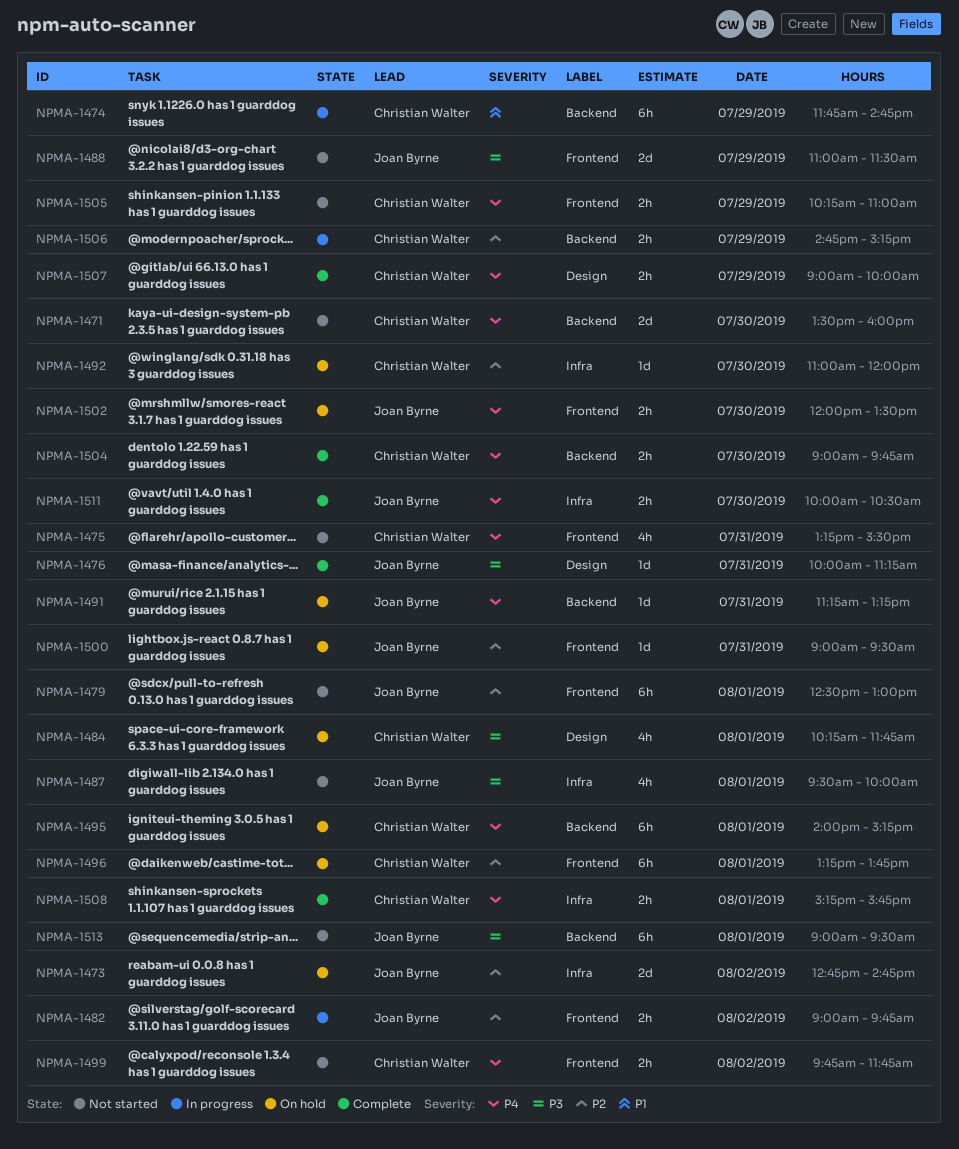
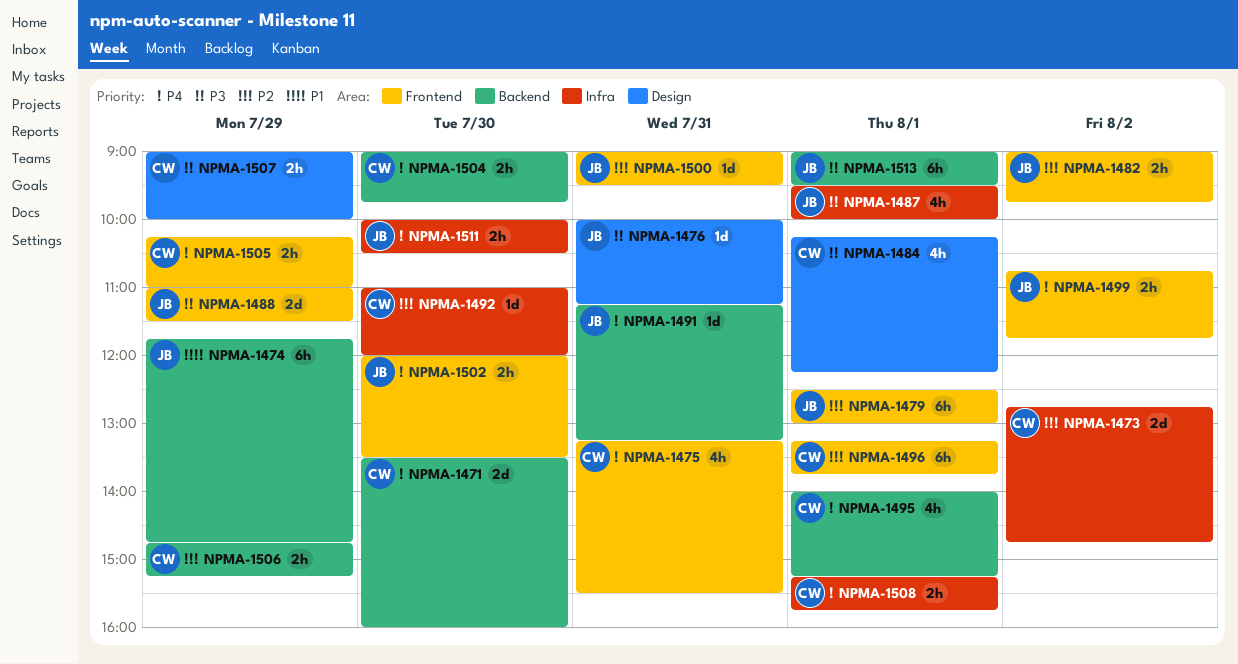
NPMA-1473, owner: Joan Byrne -> Christian Walter
NPMA-1474, owner: Christian Walter -> Joan Byrne
NPMA-1484, ends: 11:45 -> 12:15
NPMA-1495, estimate: 6h -> 4h
NPMA-1499, owner: Christian Walter -> Joan Byrne
NPMA-1499, begins: 09:45 -> 10:45
NPMA-1507, priority: P4 -> P3

